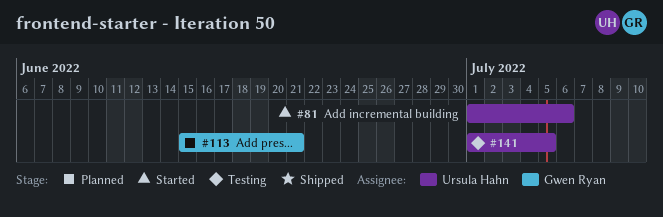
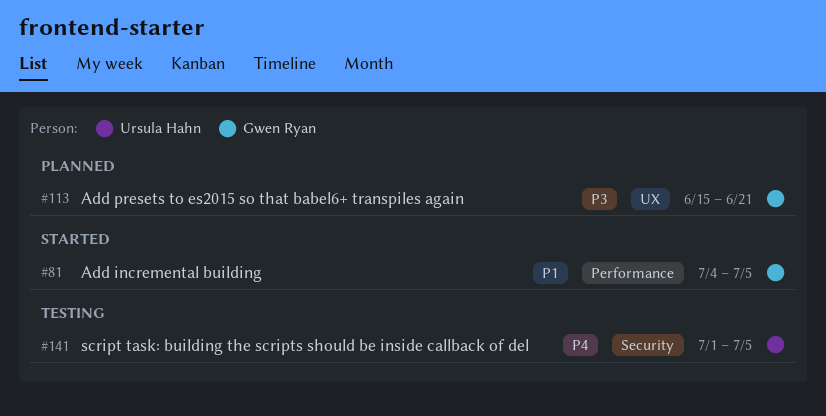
#81, owner: Ursula Hahn -> Gwen Ryan
#81, start: Jul 1 -> Jul 4
#81, due: Jul 6 -> Jul 5

